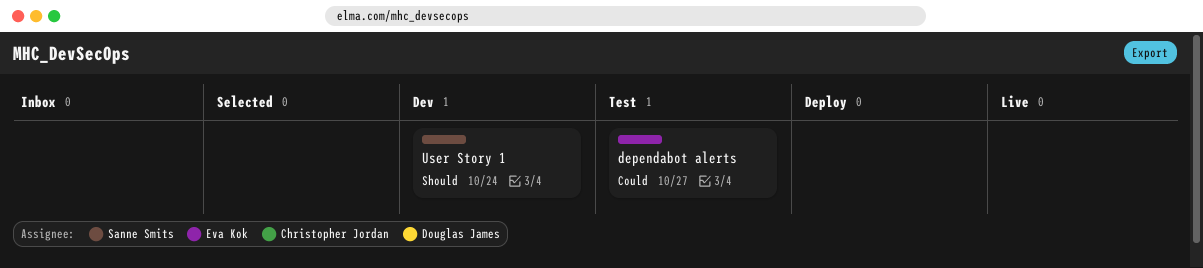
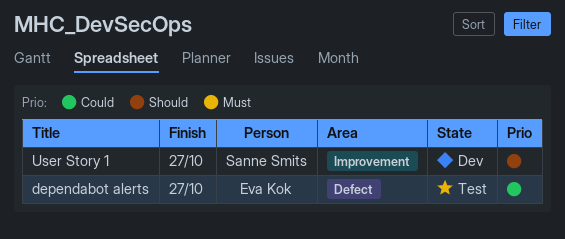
User Story 1, due: Oct 24 -> Oct 27

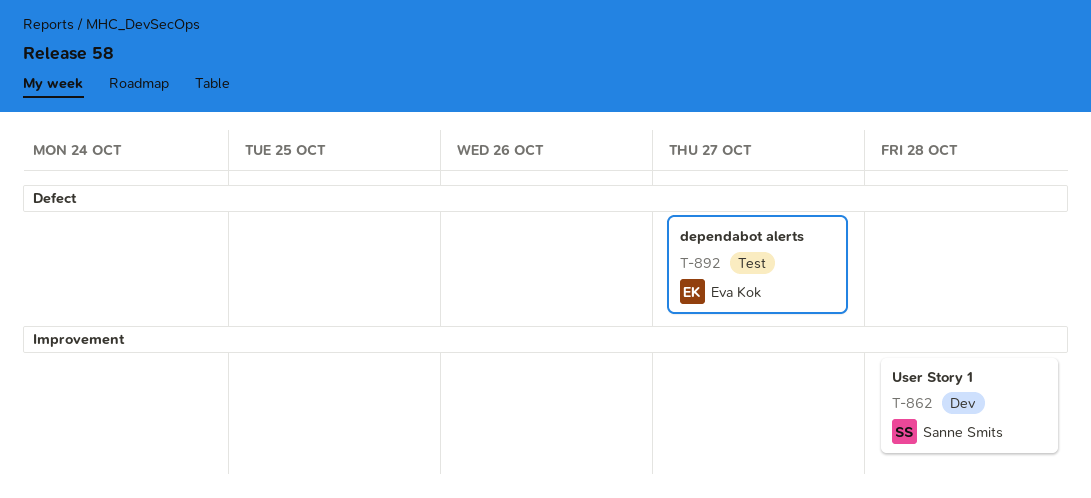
User Story 1, due: Oct 27 -> Oct 28

